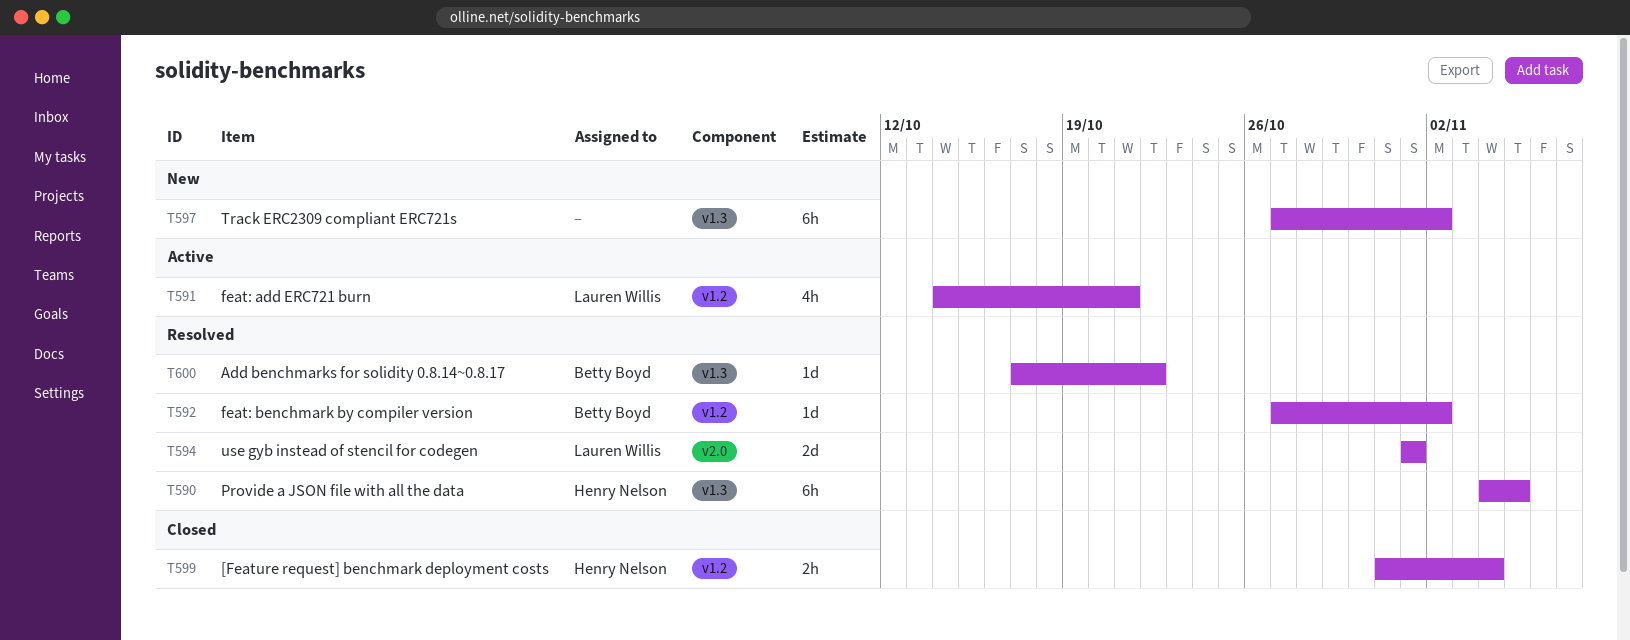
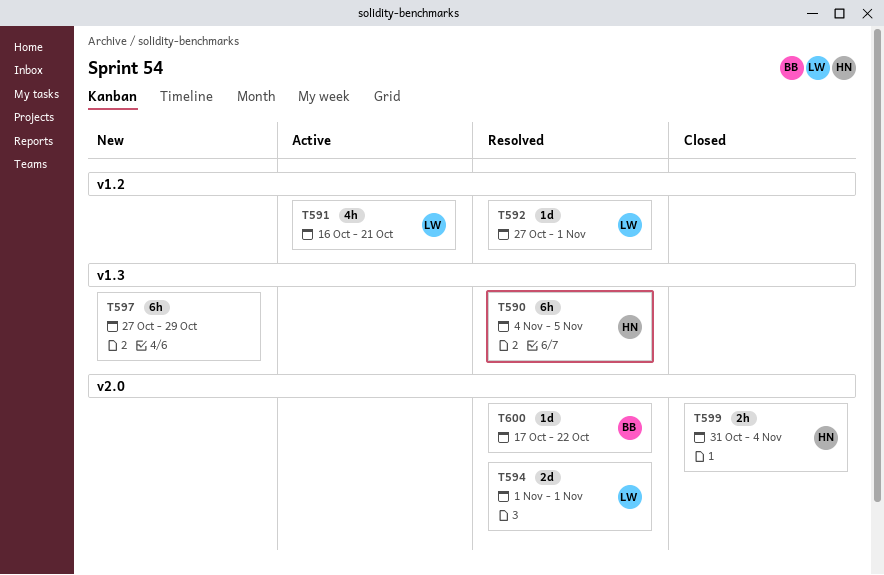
T591, start: Oct 14 -> Oct 16
T592, owner: Betty Boyd -> Lauren Willis
T592, due: Nov 2 -> Nov 1
T597, due: Nov 2 -> Oct 29
T599, label: v1.2 -> v2.0
T600, label: v1.3 -> v2.0

